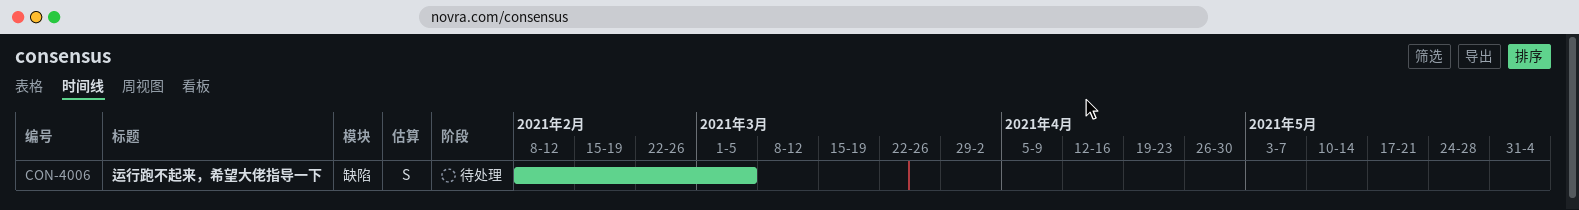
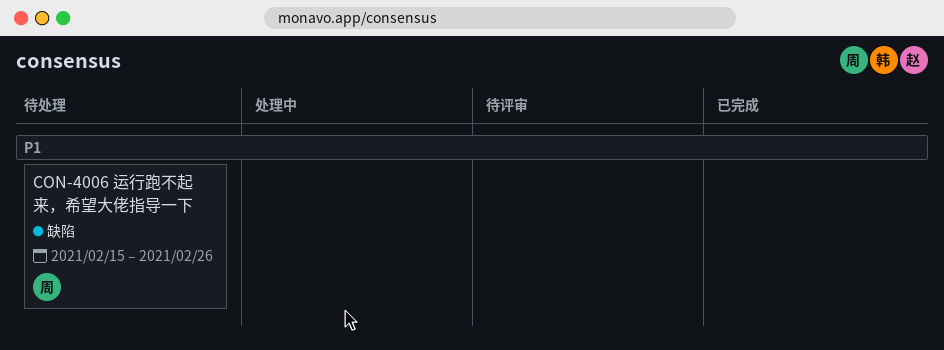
CON-4006, start: Feb 8 -> Feb 15
CON-4006, due: Mar 5 -> Feb 26

